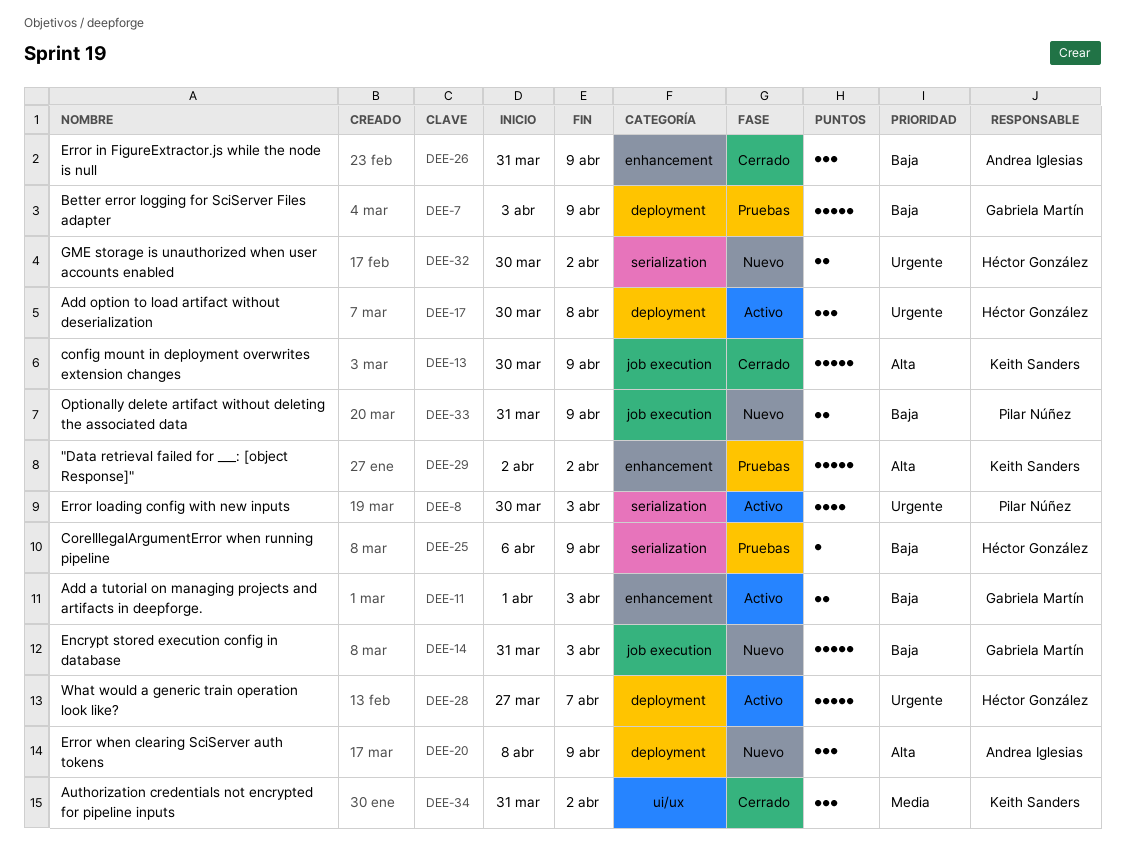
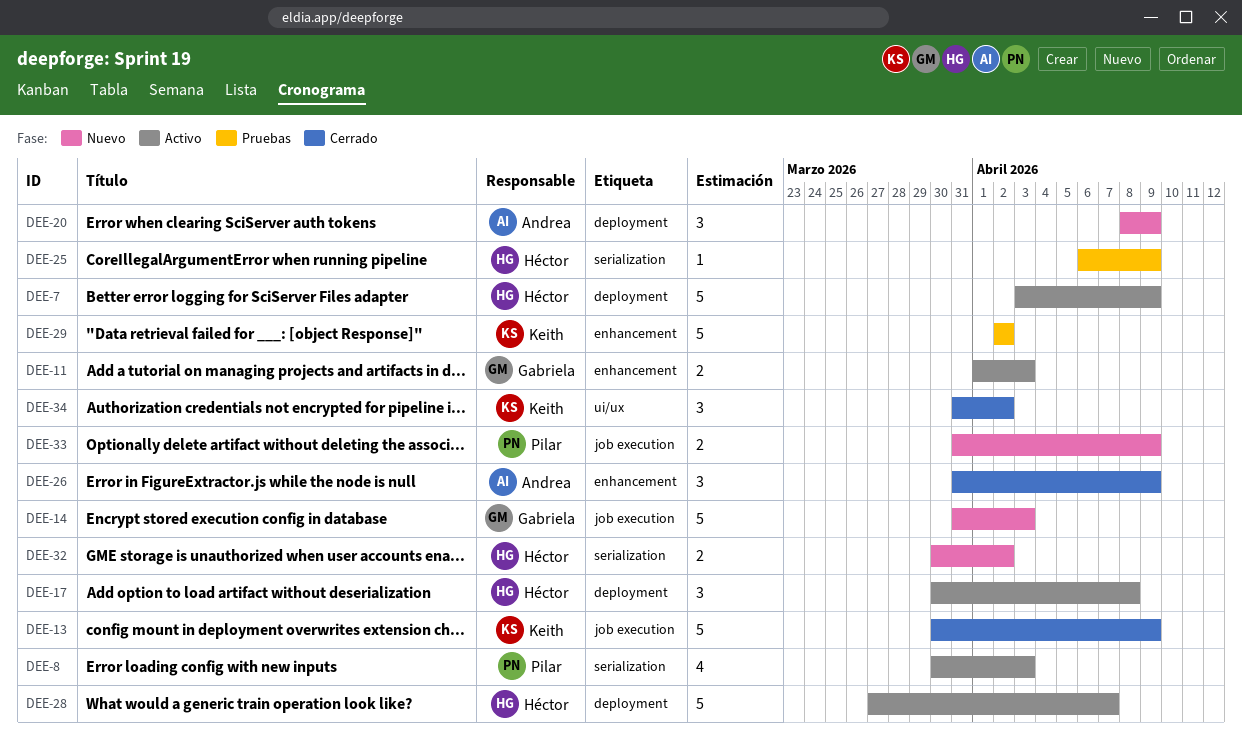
DEE-7, status: Pruebas -> Activo
DEE-7, owner: Gabriela Martín -> Héctor González

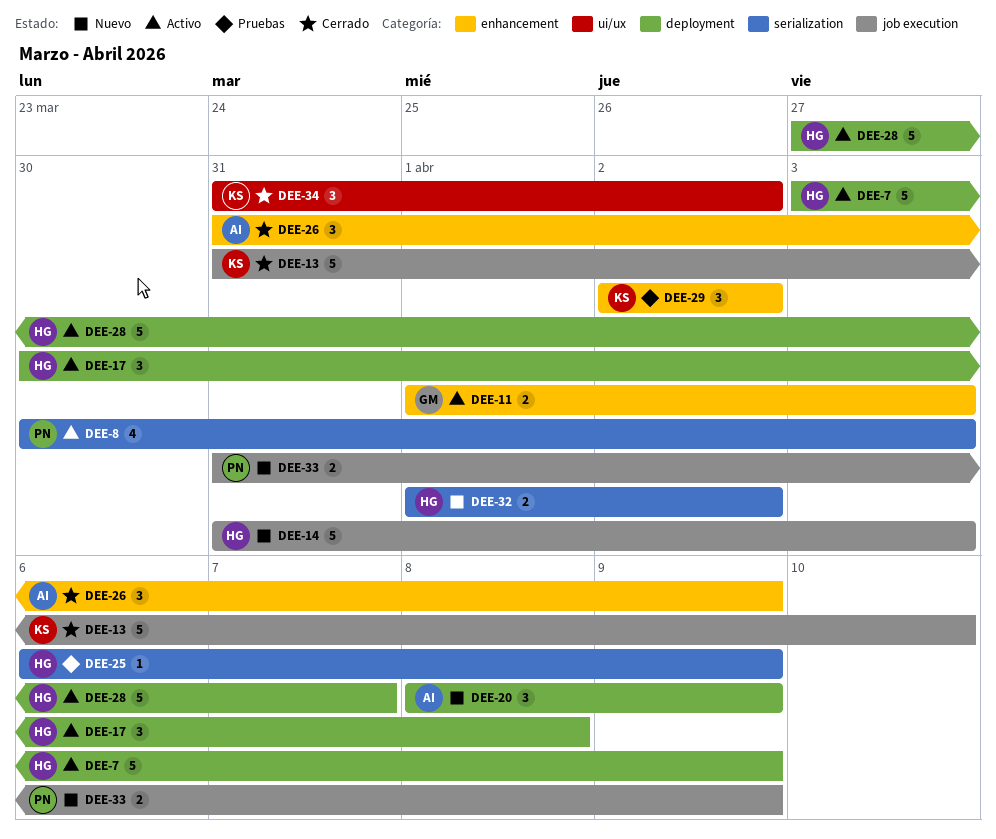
DEE-13, start: Mar 30 -> Mar 31
DEE-13, due: Apr 9 -> Apr 10
DEE-14, owner: Gabriela -> Héctor
DEE-29, estimate: 5 -> 3
DEE-32, start: Mar 30 -> Apr 1

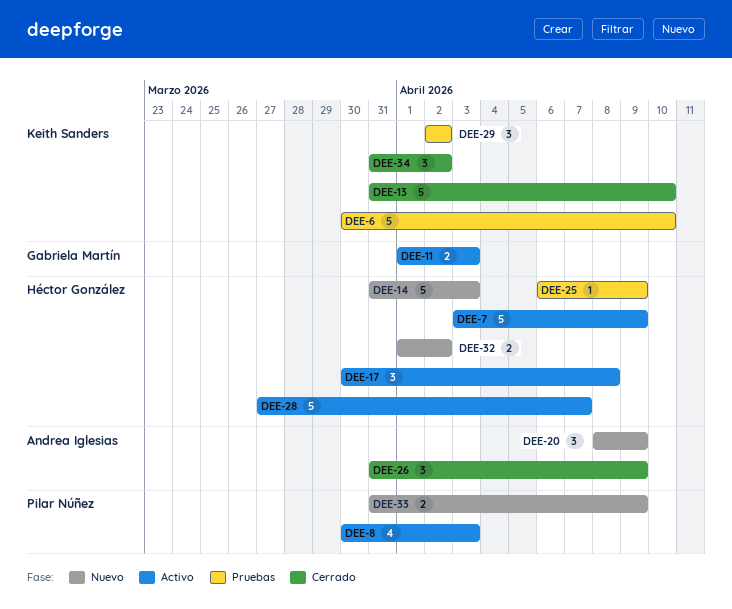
DEE-6: none -> present

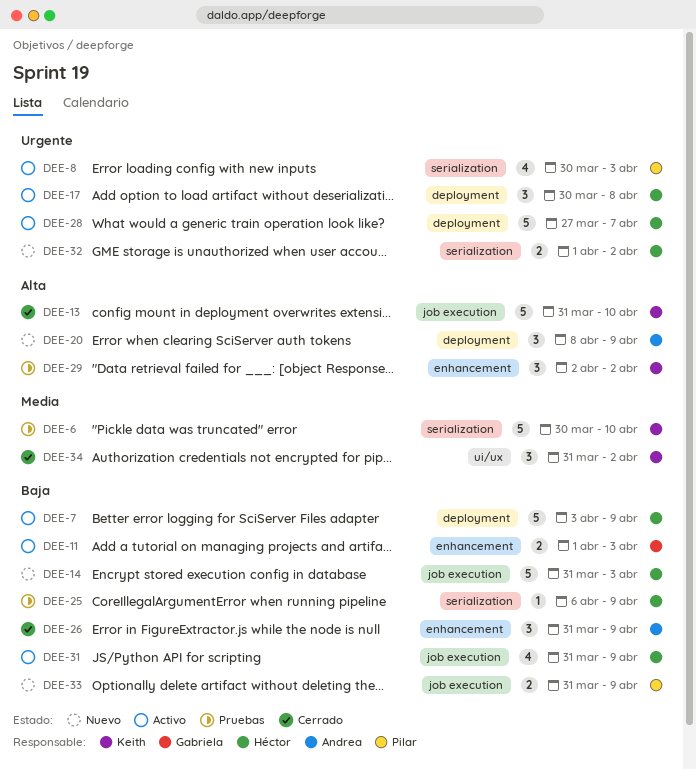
DEE-31: none -> present

